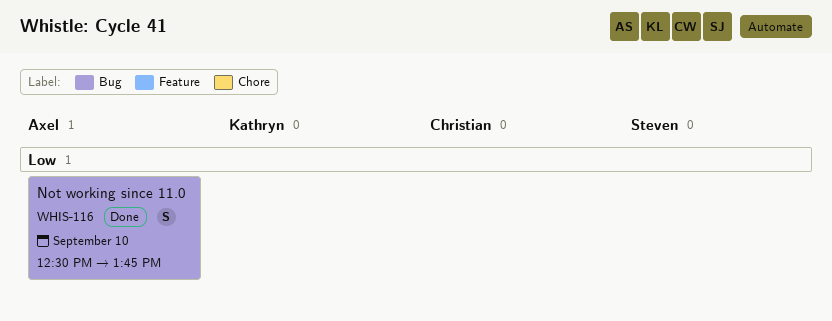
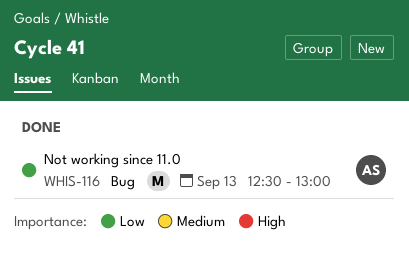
WHIS-116, estimate: S -> M
WHIS-116, day: Sep 10 -> Sep 13
WHIS-116, ends: 13:45 -> 13:00

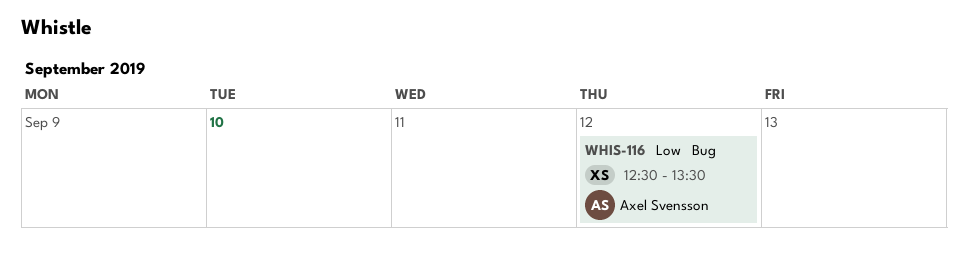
WHIS-116, estimate: M -> XS
WHIS-116, day: Sep 13 -> Sep 12
WHIS-116, ends: 13:00 -> 13:30

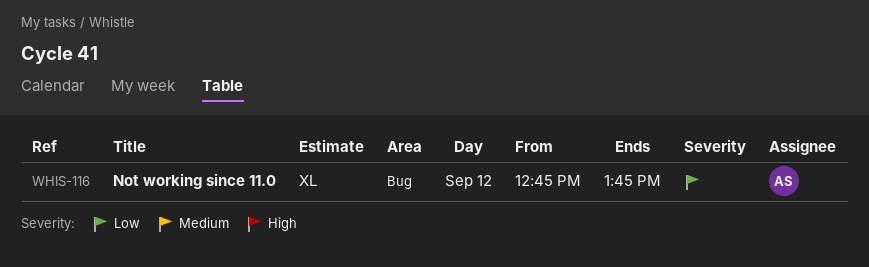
WHIS-116, estimate: XS -> XL
WHIS-116, begins: 12:30 -> 12:45
WHIS-116, ends: 13:30 -> 13:45

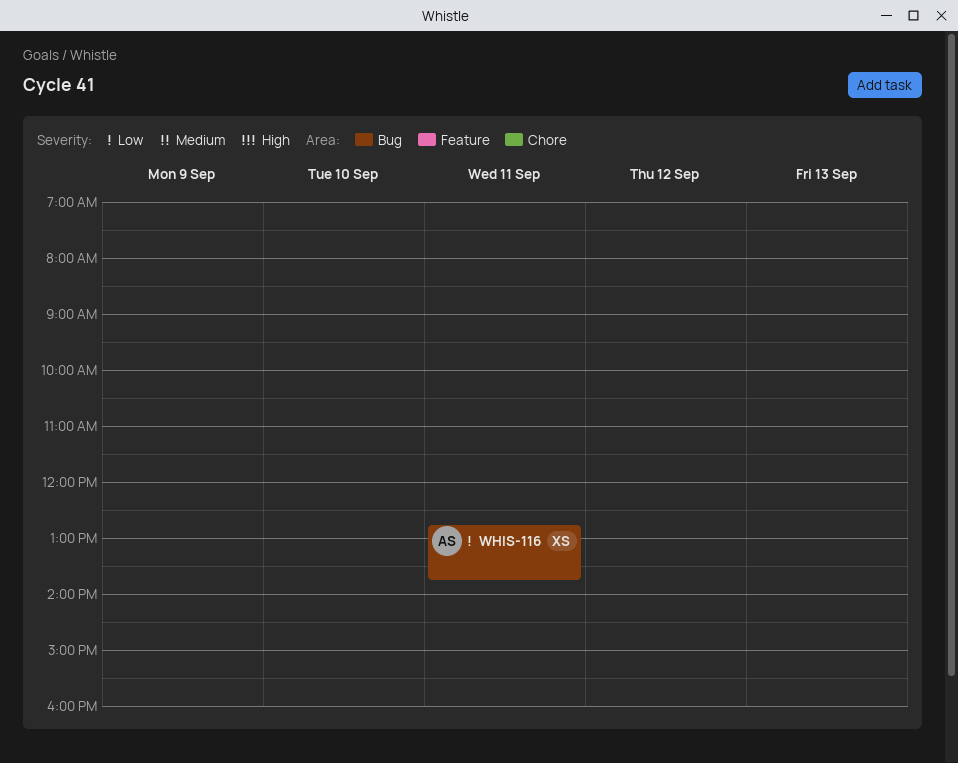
WHIS-116, estimate: XL -> XS
WHIS-116, day: Sep 12 -> Sep 11

